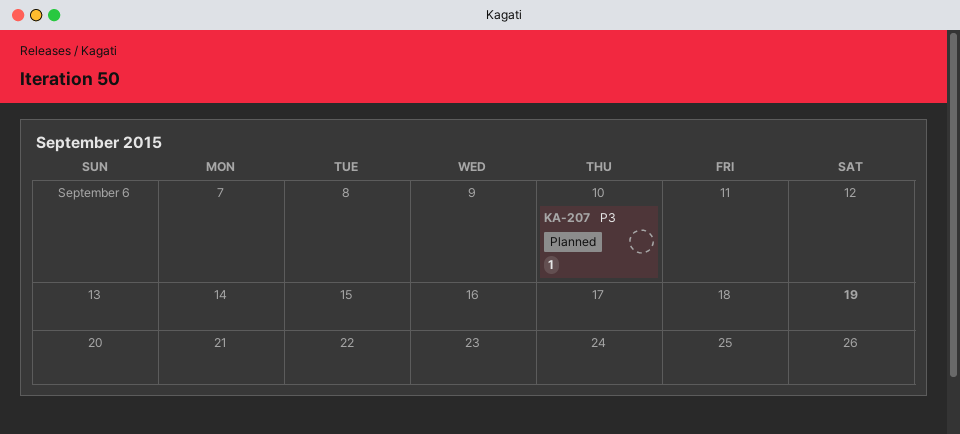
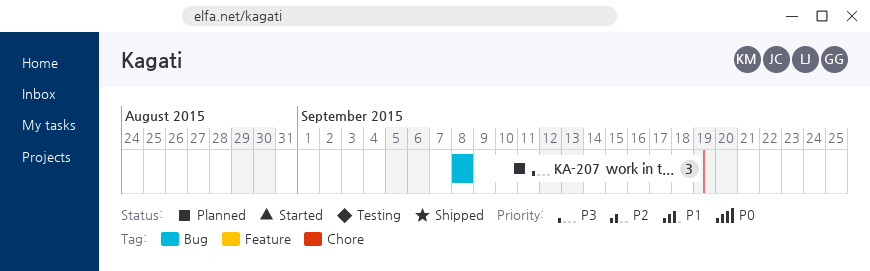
KA-207, estimate: 1 -> 3
KA-207, due: Sep 10 -> Sep 8

